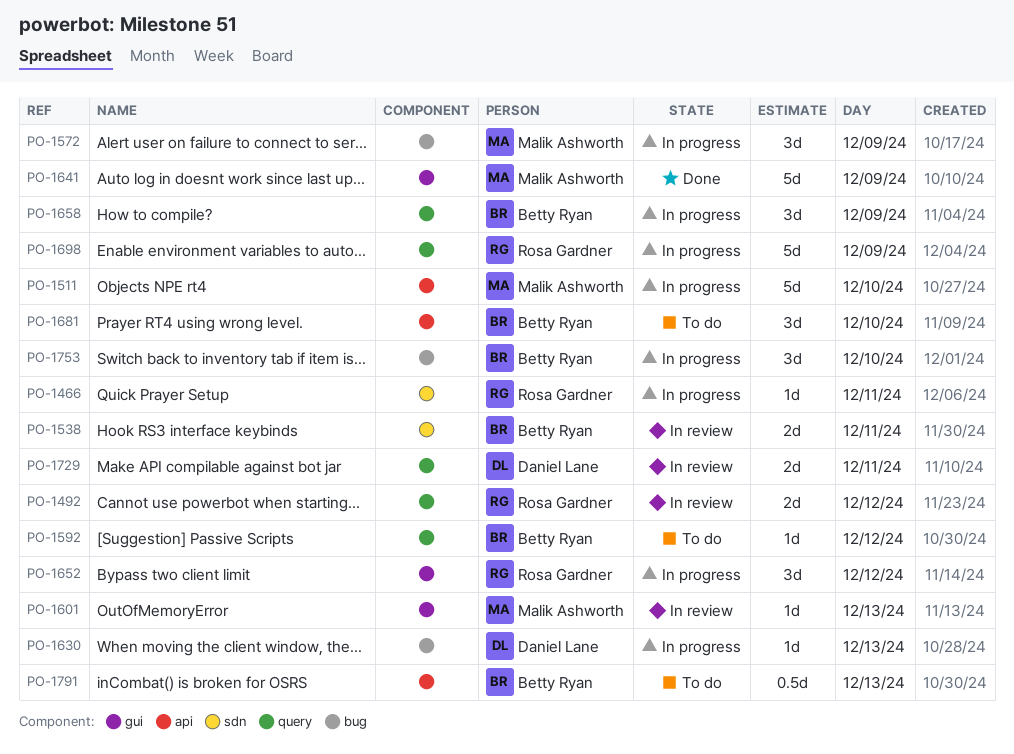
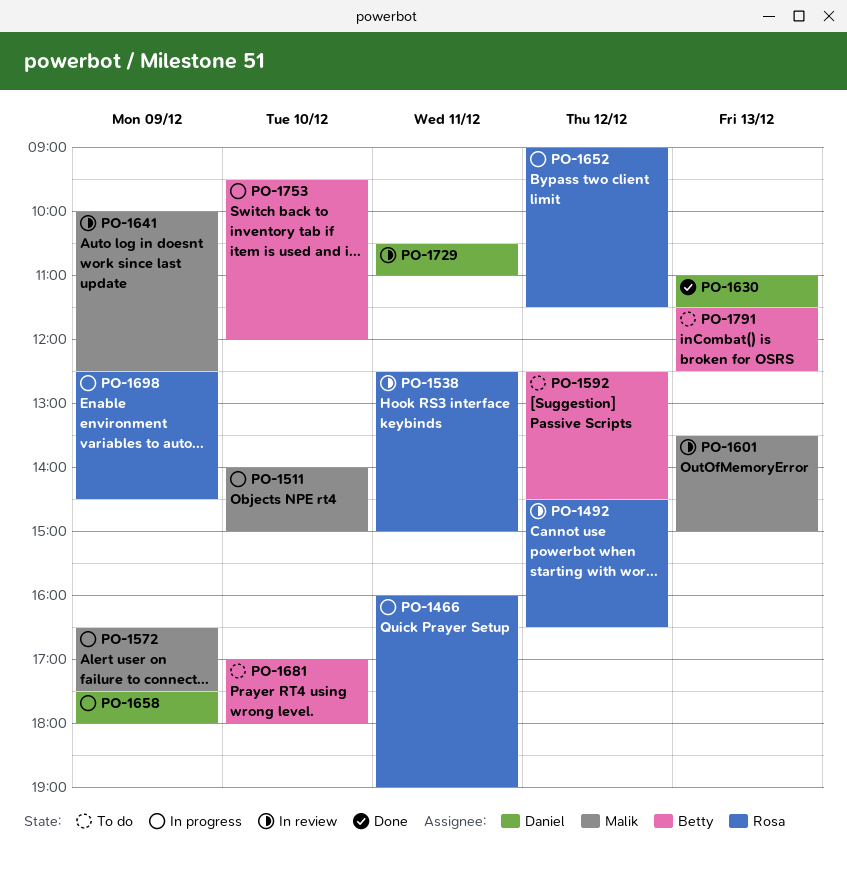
PO-1538, owner: Betty Ryan -> Rosa Gardner
PO-1630, status: In progress -> Done
PO-1641, status: Done -> In review
PO-1658, owner: Betty Ryan -> Daniel Lane

